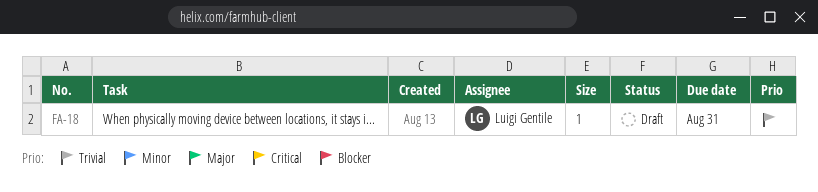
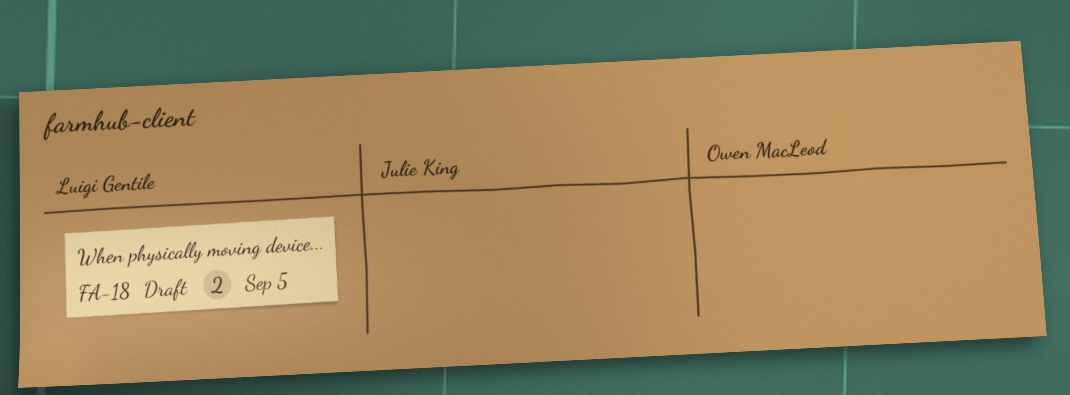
FA-18, estimate: 1 -> 2
FA-18, due: Aug 31 -> Sep 5

